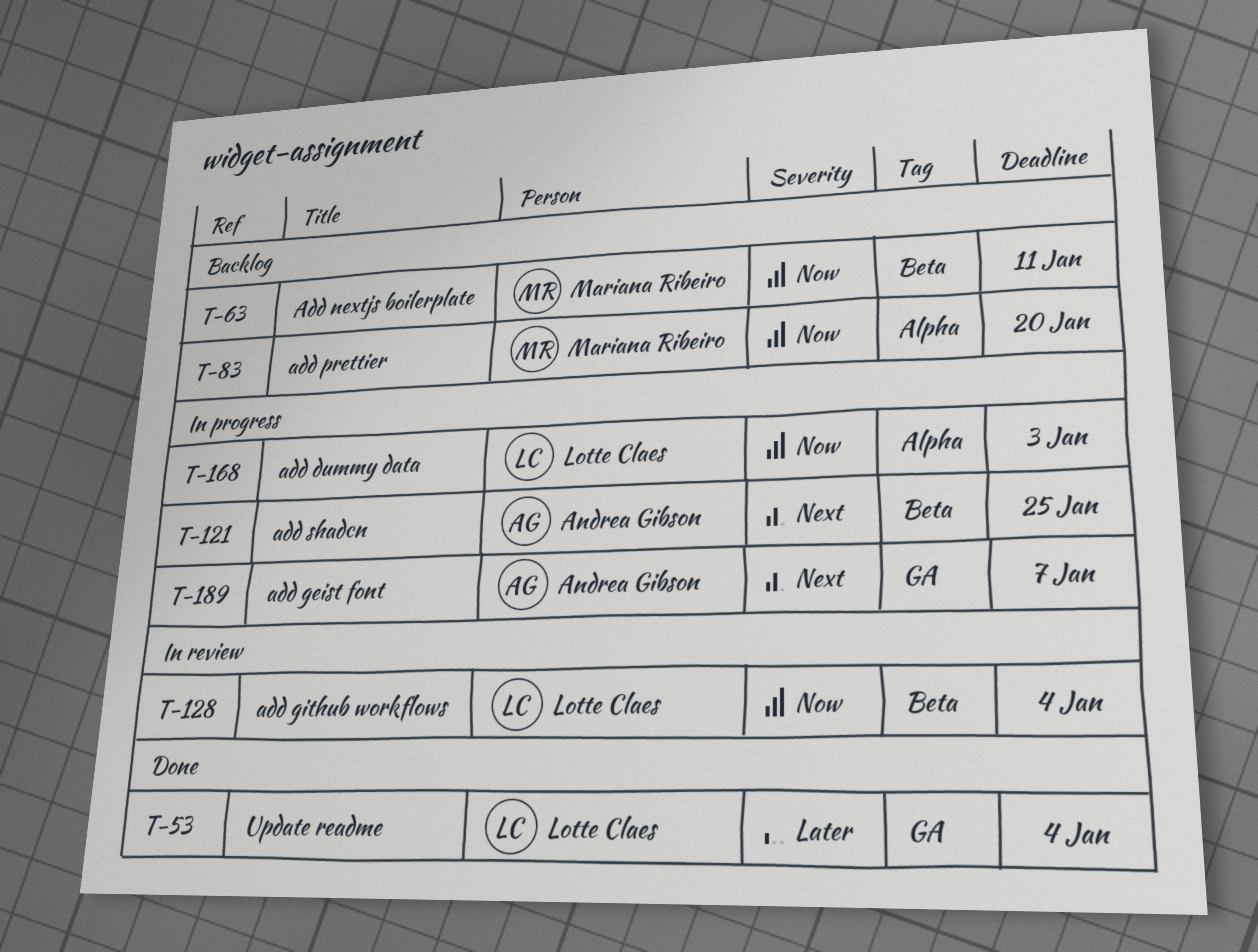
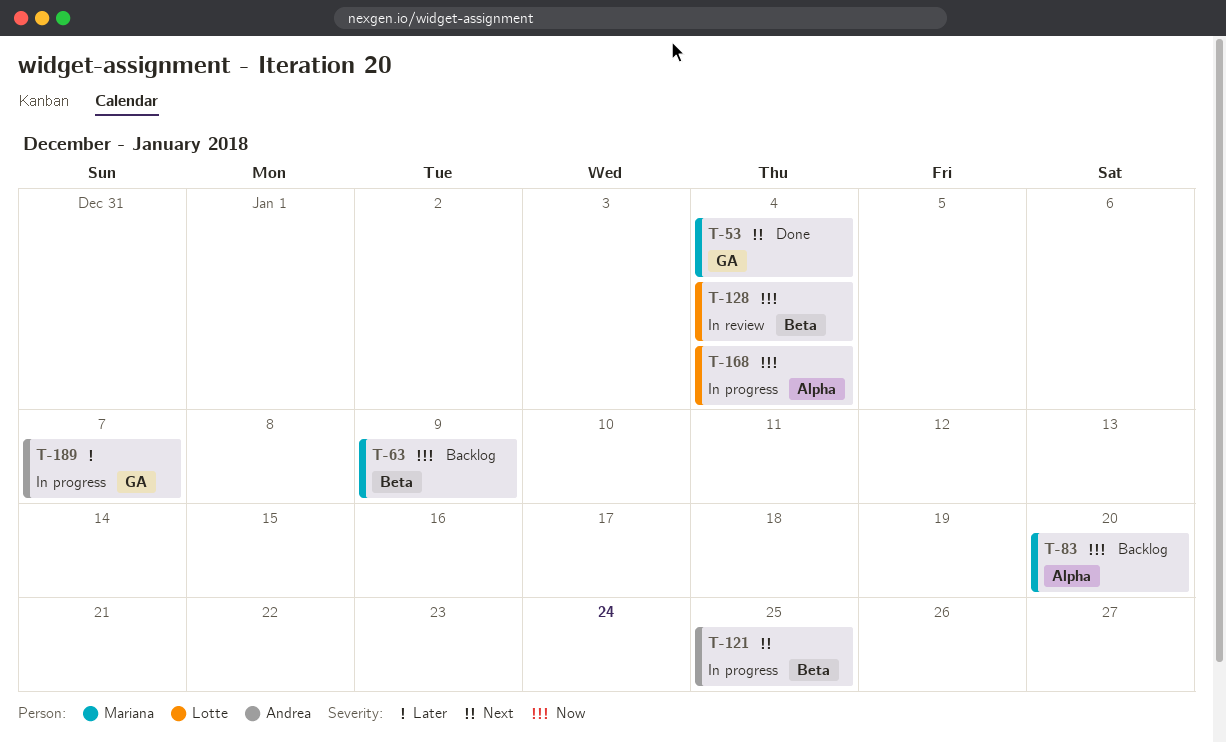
T-53, owner: Lotte Claes -> Mariana Ribeiro
T-53, priority: Later -> Next
T-63, due: Jan 11 -> Jan 9
T-168, due: Jan 3 -> Jan 4
T-189, priority: Next -> Later

